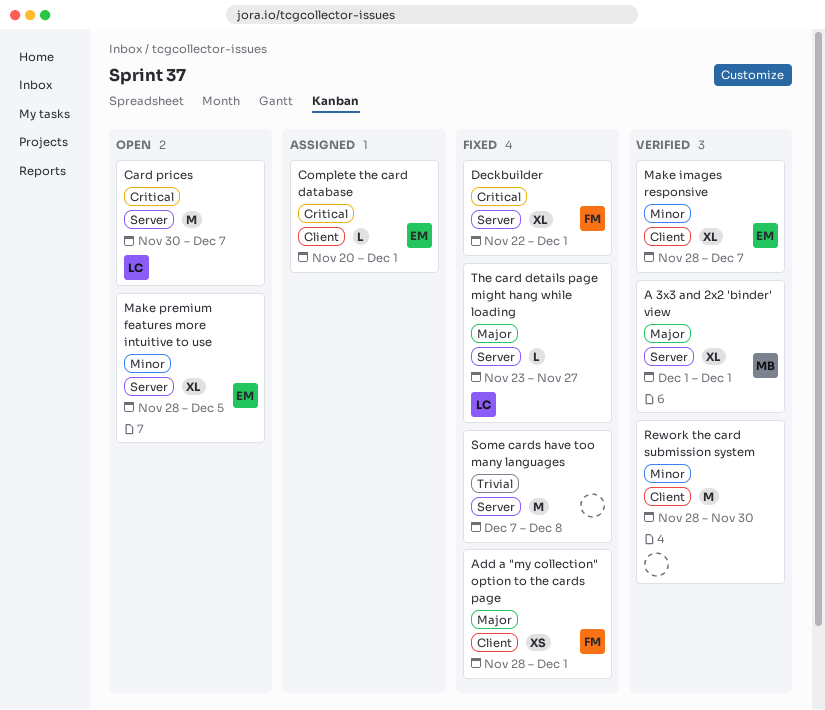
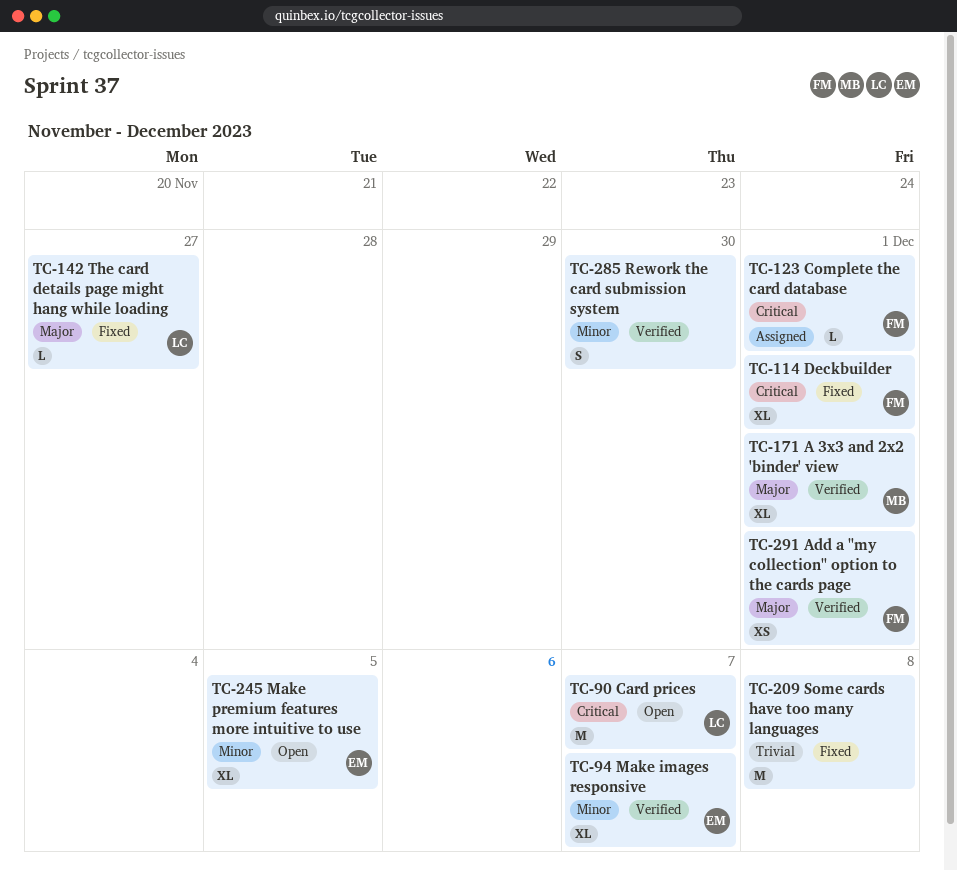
Add a "my collection" option to the cards page, status: Fixed -> Verified
Complete the card database, owner: EM -> FM
Rework the card submission system, estimate: M -> S

